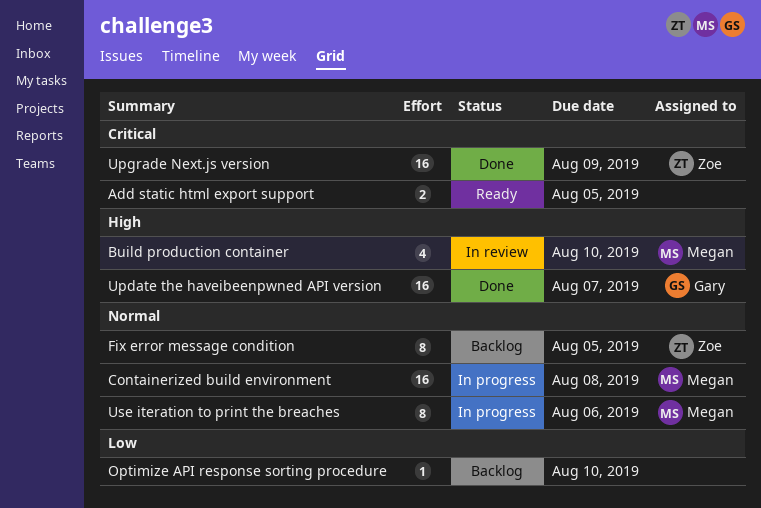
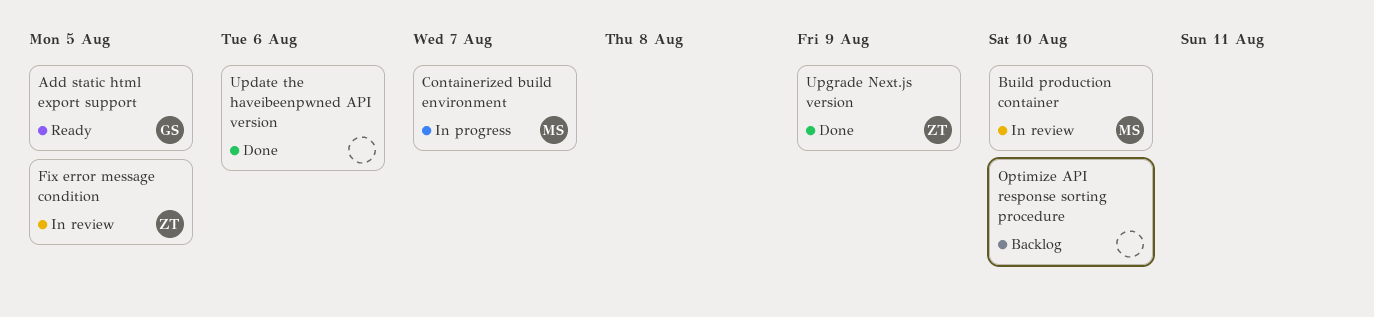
Add static html export support, owner: none -> Gary
Containerized build environment, due: Aug 8 -> Aug 7
Fix error message condition, status: Backlog -> In review
Update the haveibeenpwned API version, owner: Gary -> none
Update the haveibeenpwned API version, due: Aug 7 -> Aug 6
Use iteration to print the breaches: present -> none

